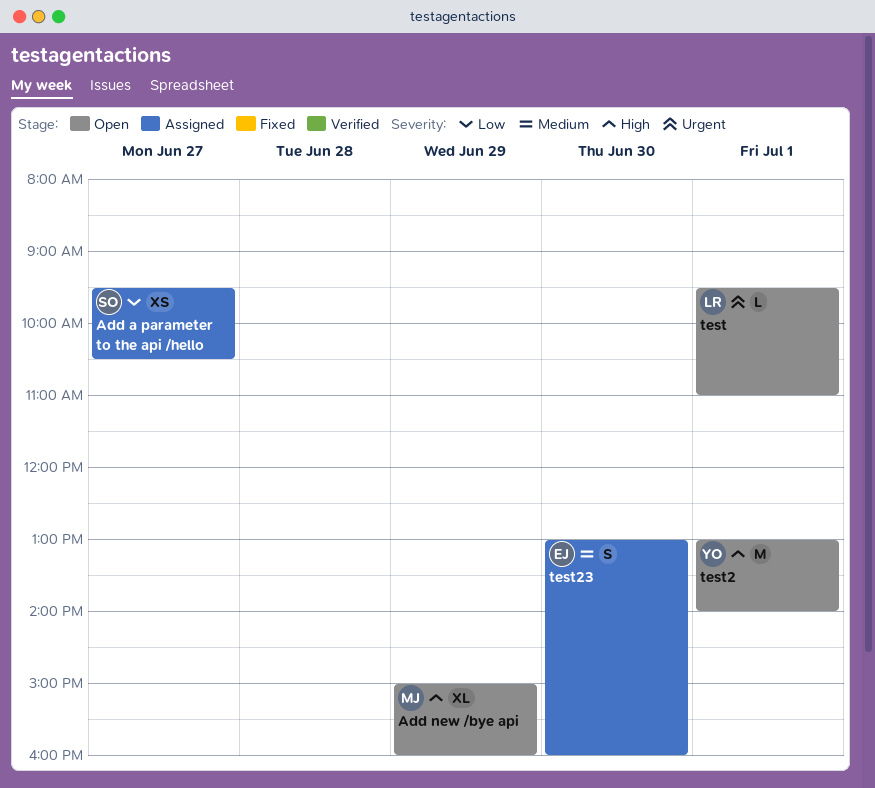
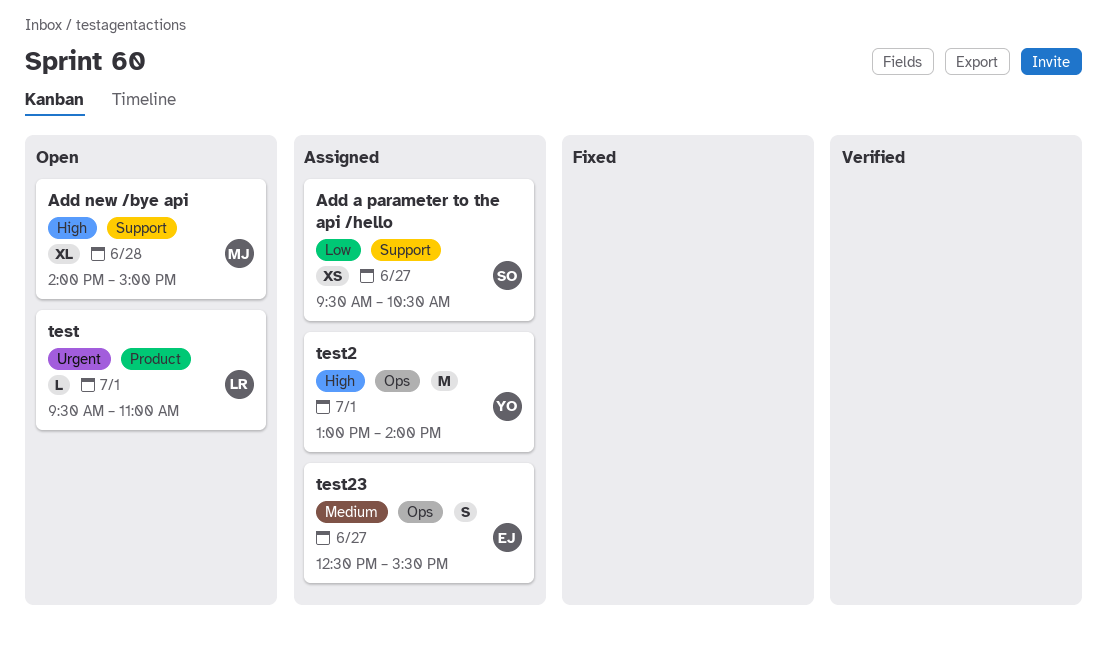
Add new /bye api, day: Jun 29 -> Jun 28
Add new /bye api, begins: 15:00 -> 14:00
Add new /bye api, ends: 16:00 -> 15:00
test2, status: Open -> Assigned
test23, day: Jun 30 -> Jun 27
test23, begins: 13:00 -> 12:30
test23, ends: 16:00 -> 15:30

